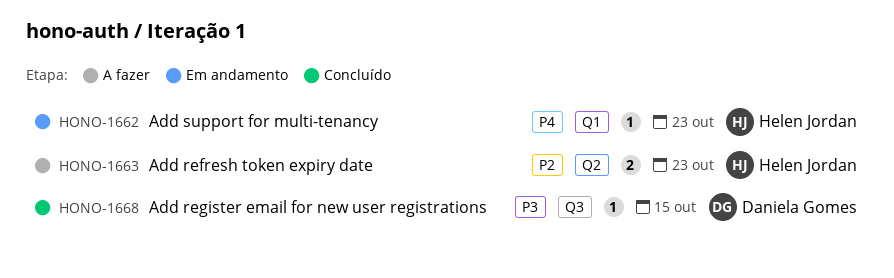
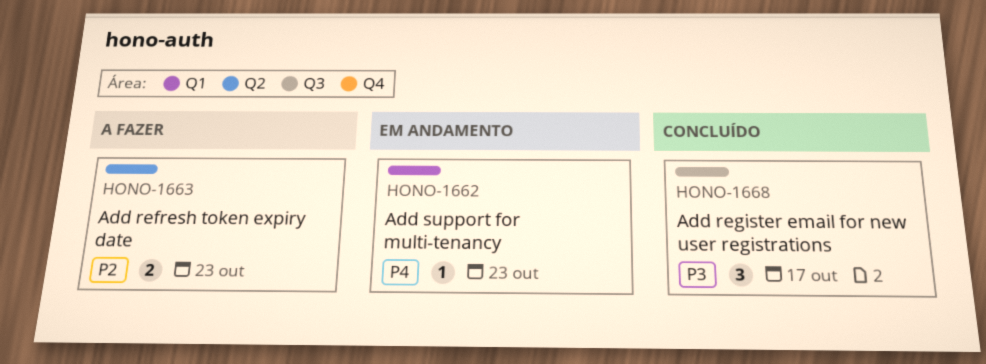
HONO-1668, estimate: 1 -> 3
HONO-1668, due: Oct 15 -> Oct 17

